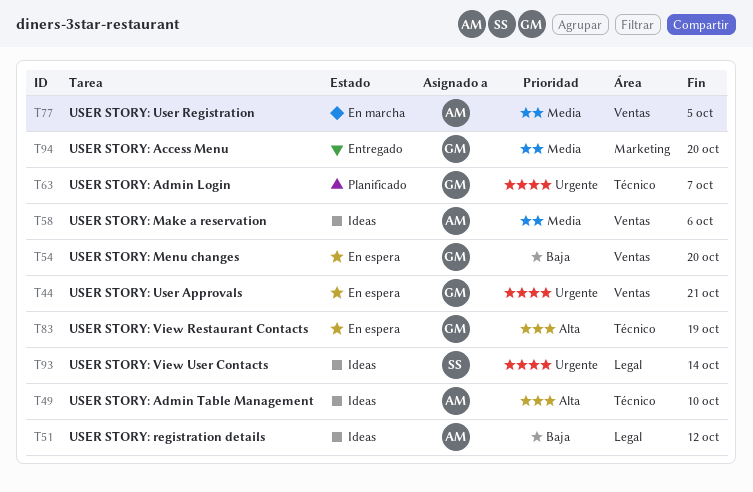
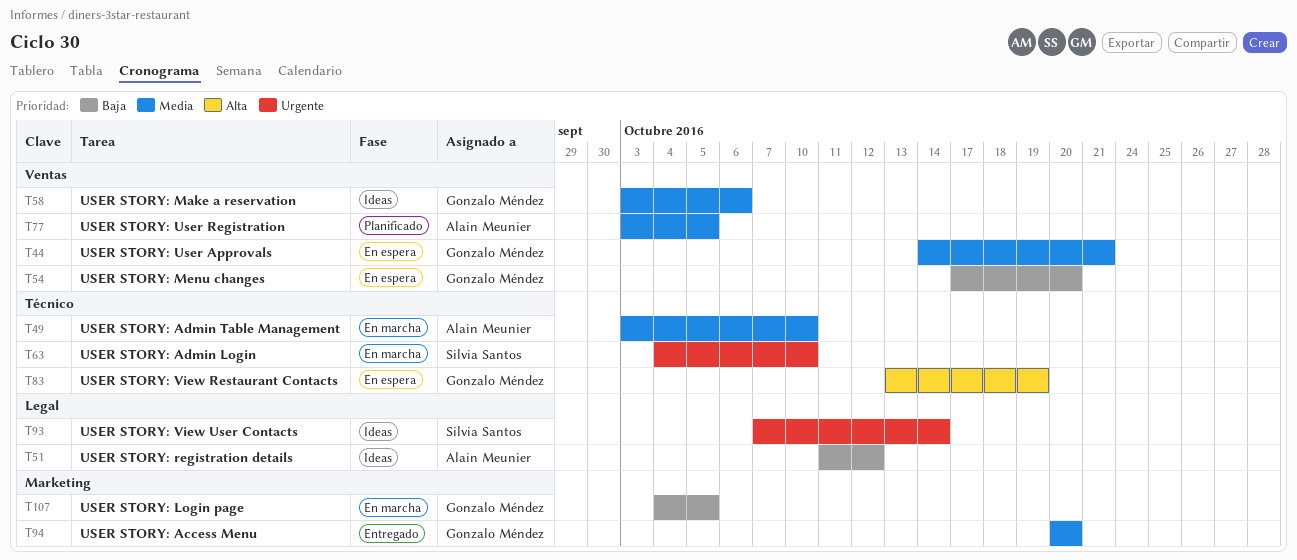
T44, priority: Urgente -> Media
T49, status: Ideas -> En marcha
T49, priority: Alta -> Media
T58, owner: Alain Meunier -> Gonzalo Méndez
T63, status: Planificado -> En marcha
T63, owner: Gonzalo Méndez -> Silvia Santos
T63, due: Oct 7 -> Oct 10
T77, status: En marcha -> Planificado
T107: none -> present

